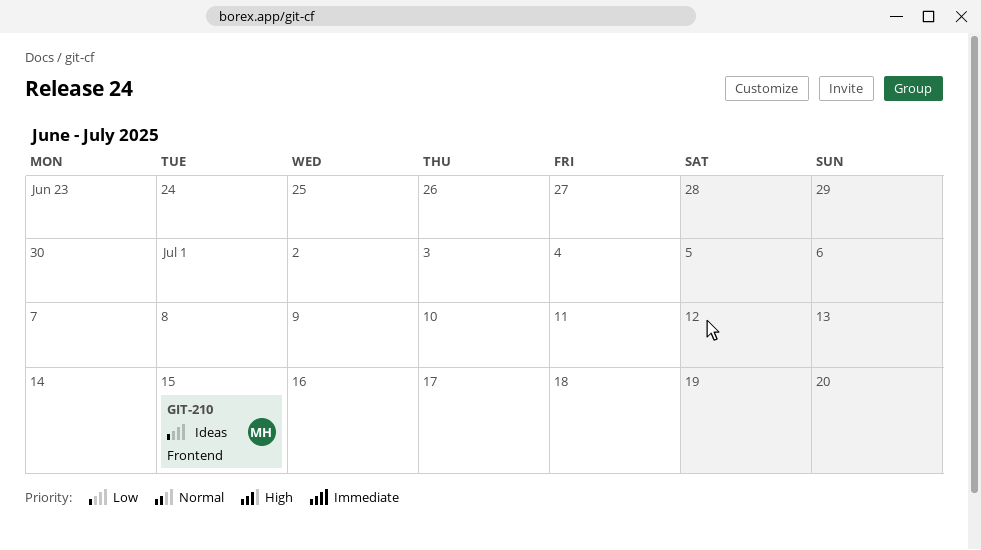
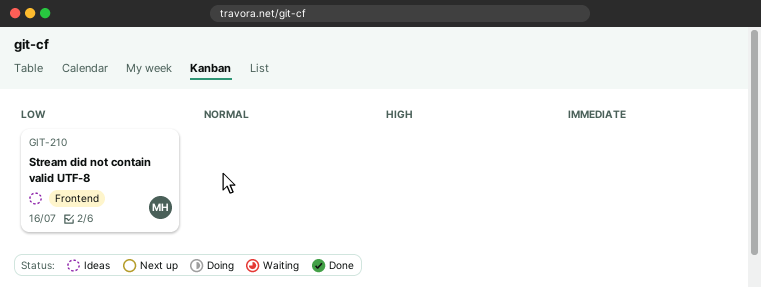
GIT-210, due: Jul 15 -> Jul 16

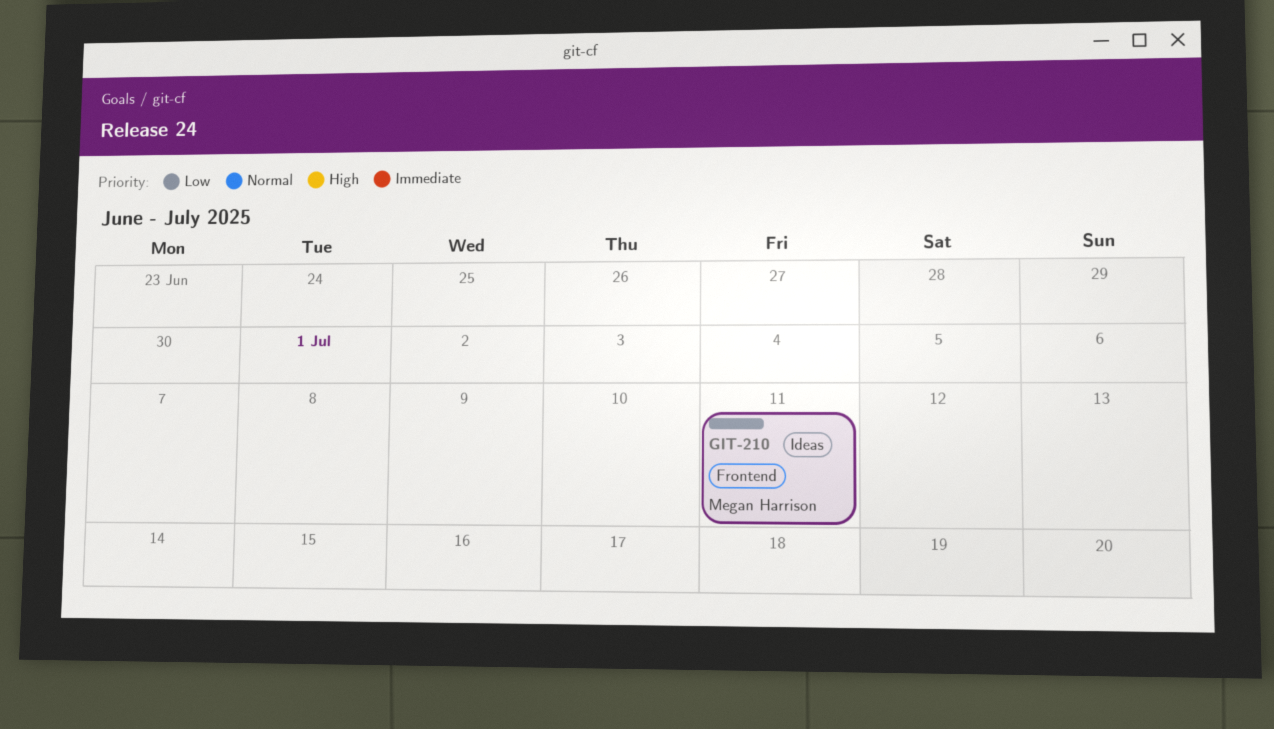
GIT-210, due: Jul 16 -> Jul 11

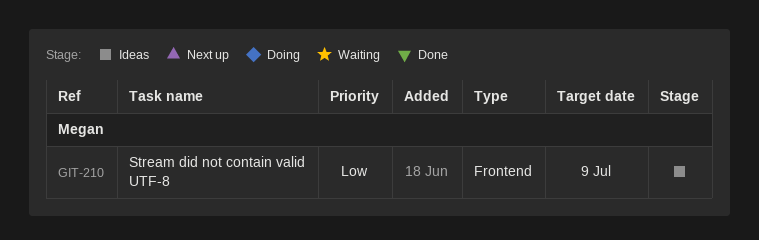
GIT-210, due: Jul 11 -> Jul 9

